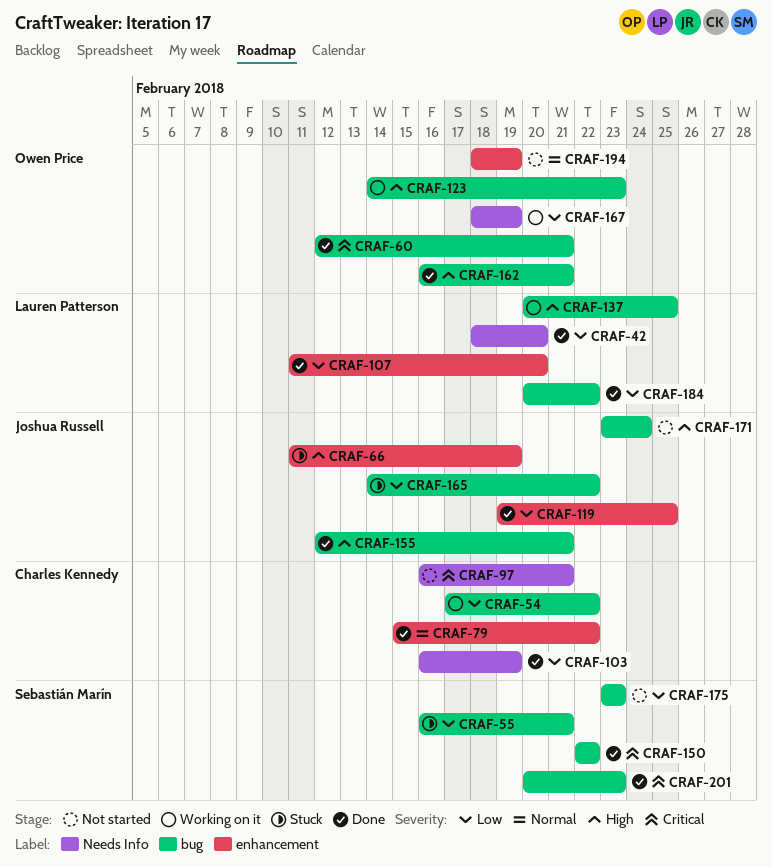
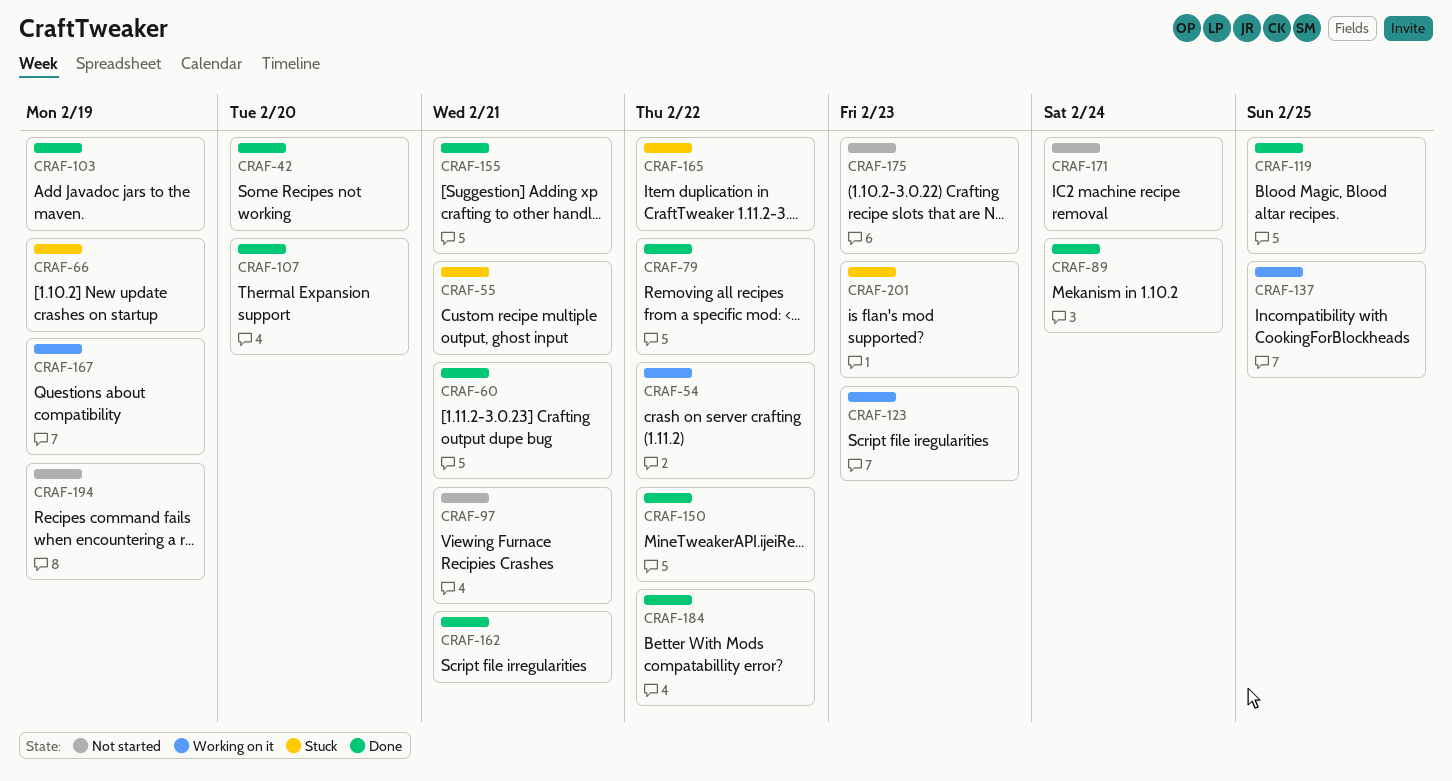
CRAF-89: none -> present
CRAF-201, status: Done -> Stuck

